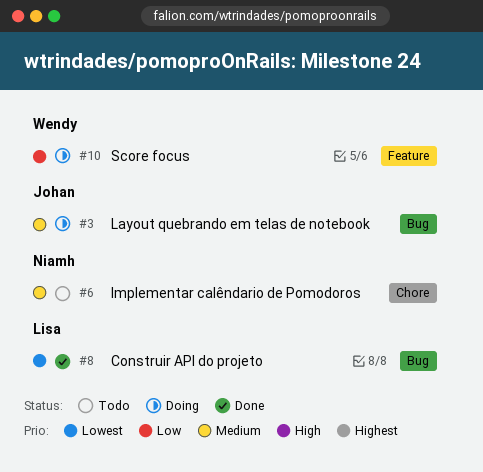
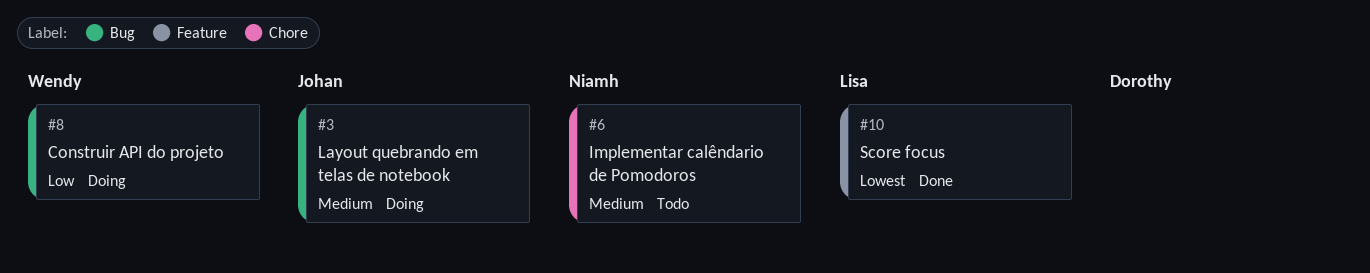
#8, status: Done -> Doing
#8, owner: Lisa -> Wendy
#8, priority: Lowest -> Low
#10, status: Doing -> Done
#10, owner: Wendy -> Lisa
#10, priority: Low -> Lowest

